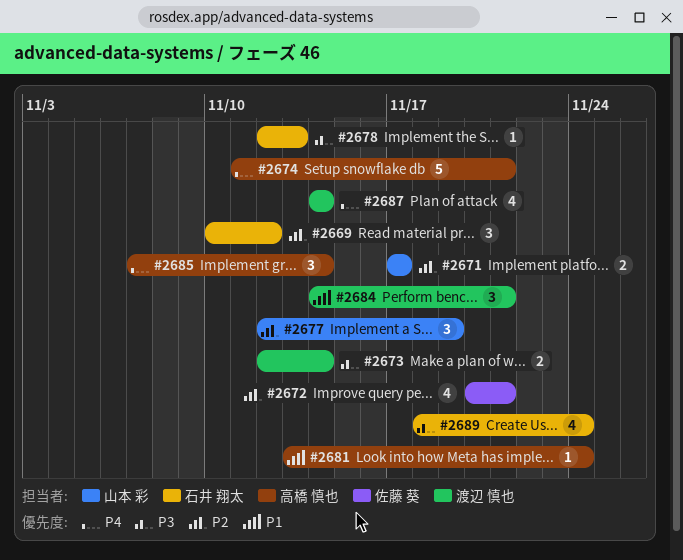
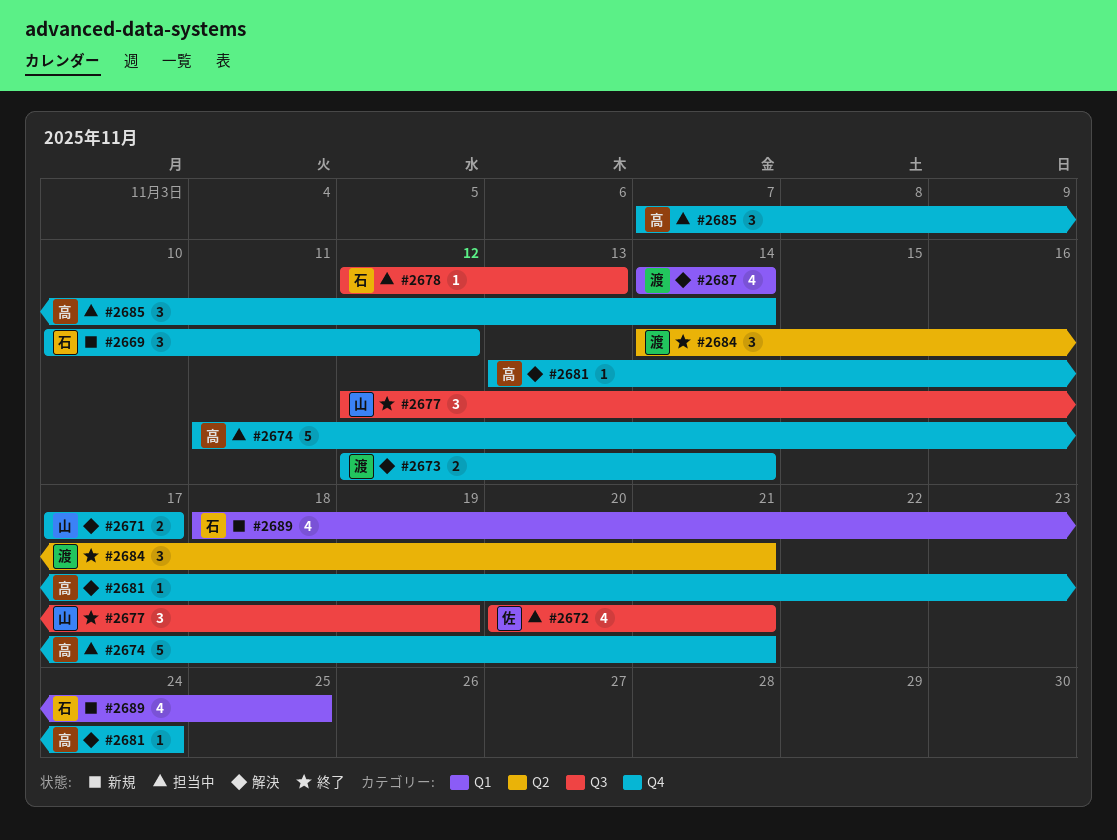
#2689, due: Nov 24 -> Nov 25

